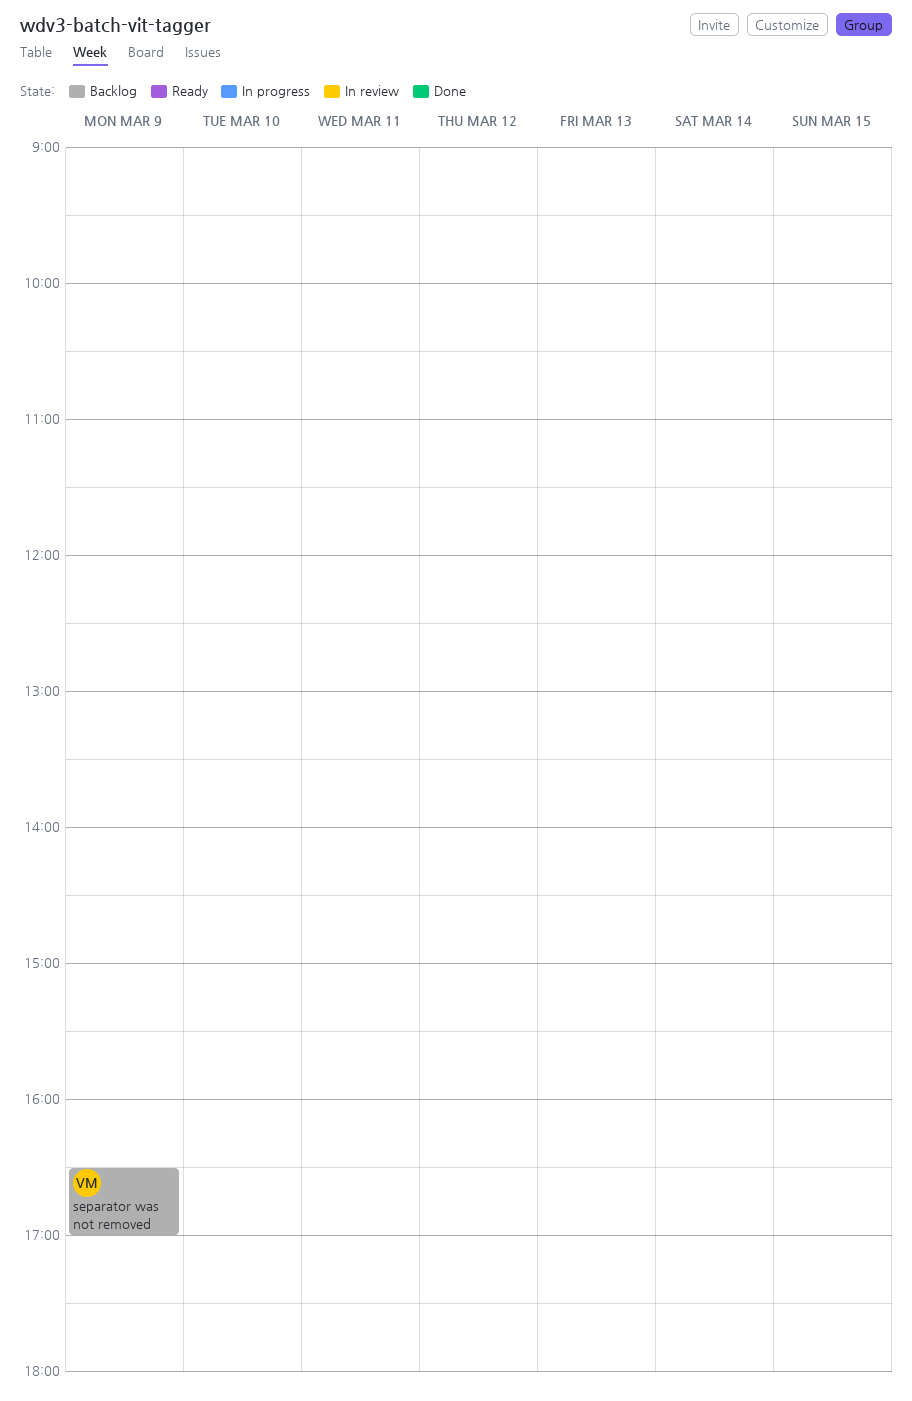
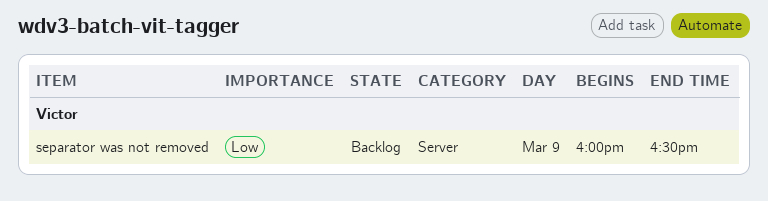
separator was not removed, begins: 16:30 -> 16:00
separator was not removed, ends: 17:00 -> 16:30

